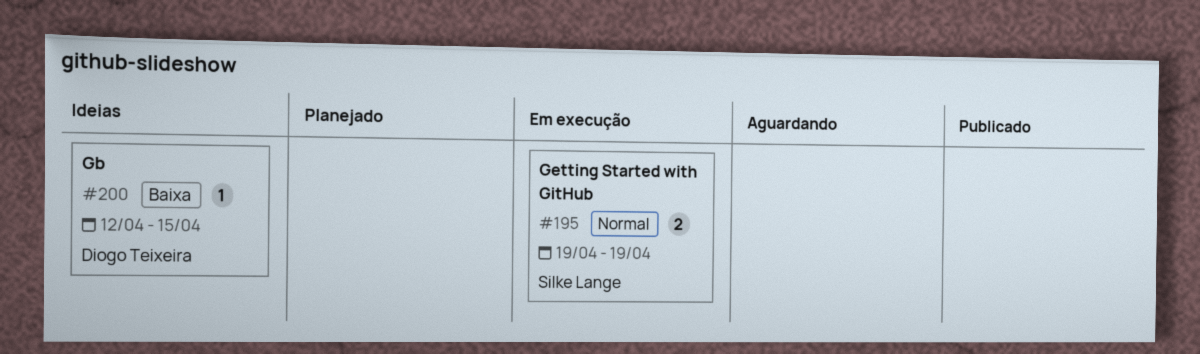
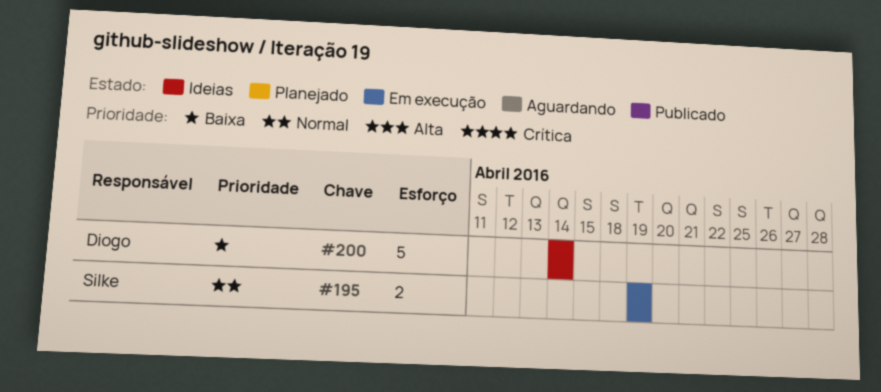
#200, estimate: 1 -> 5
#200, start: Apr 12 -> Apr 14
#200, due: Apr 15 -> Apr 14

